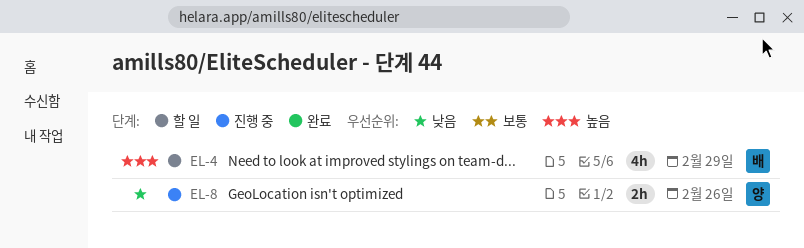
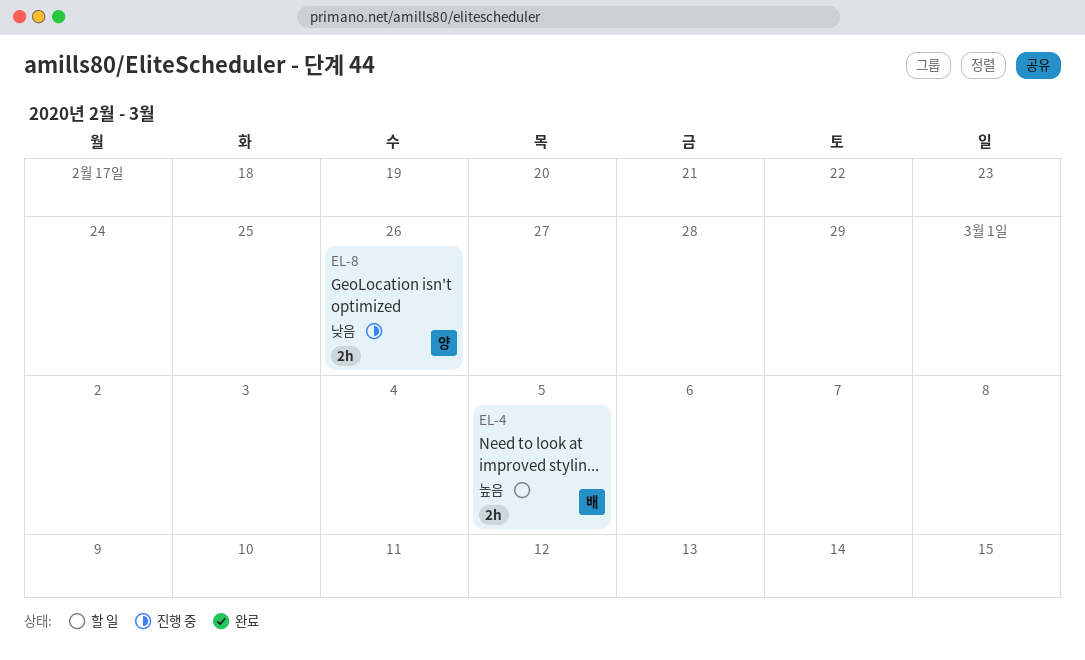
EL-4, estimate: 4h -> 2h
EL-4, due: Feb 29 -> Mar 5

